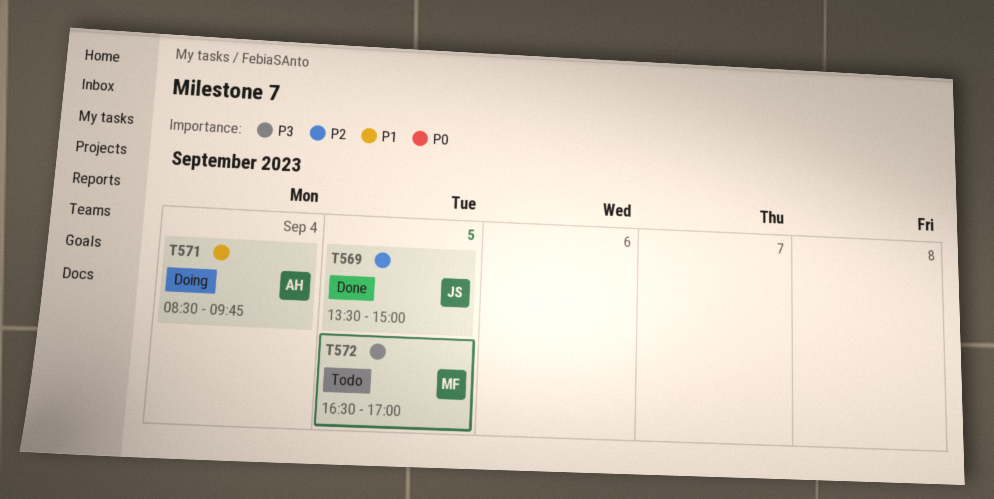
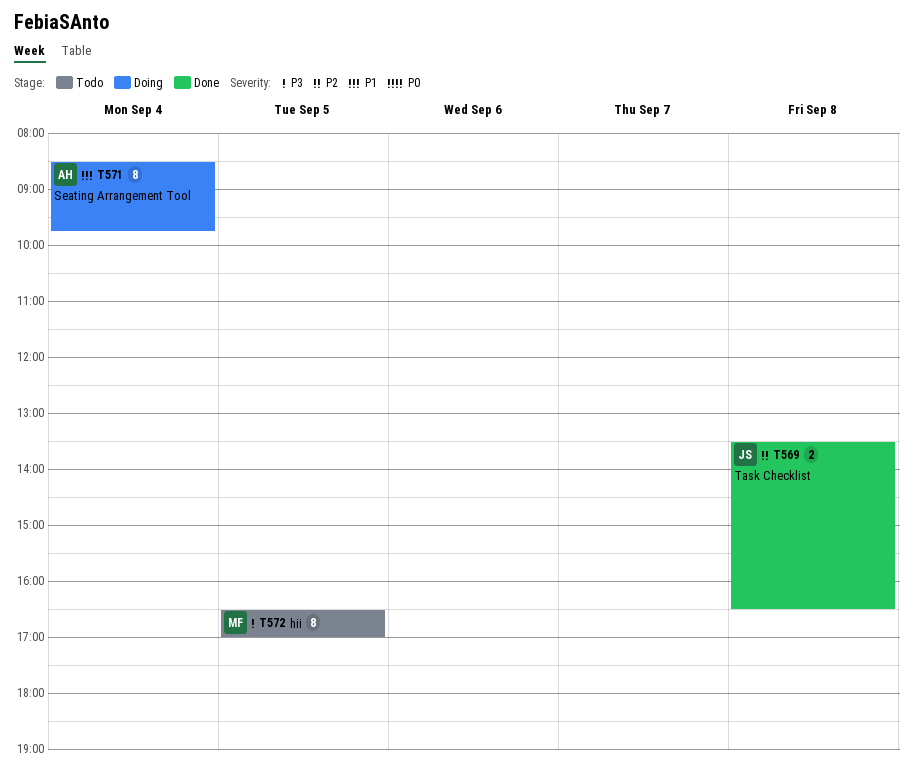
T569, day: Sep 5 -> Sep 8
T569, ends: 15:00 -> 16:30

